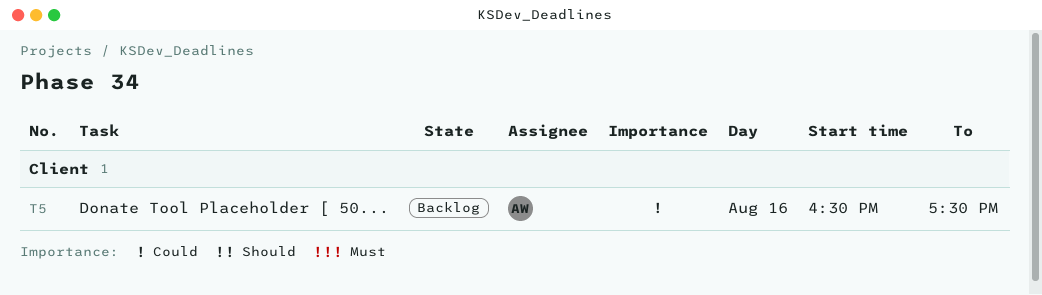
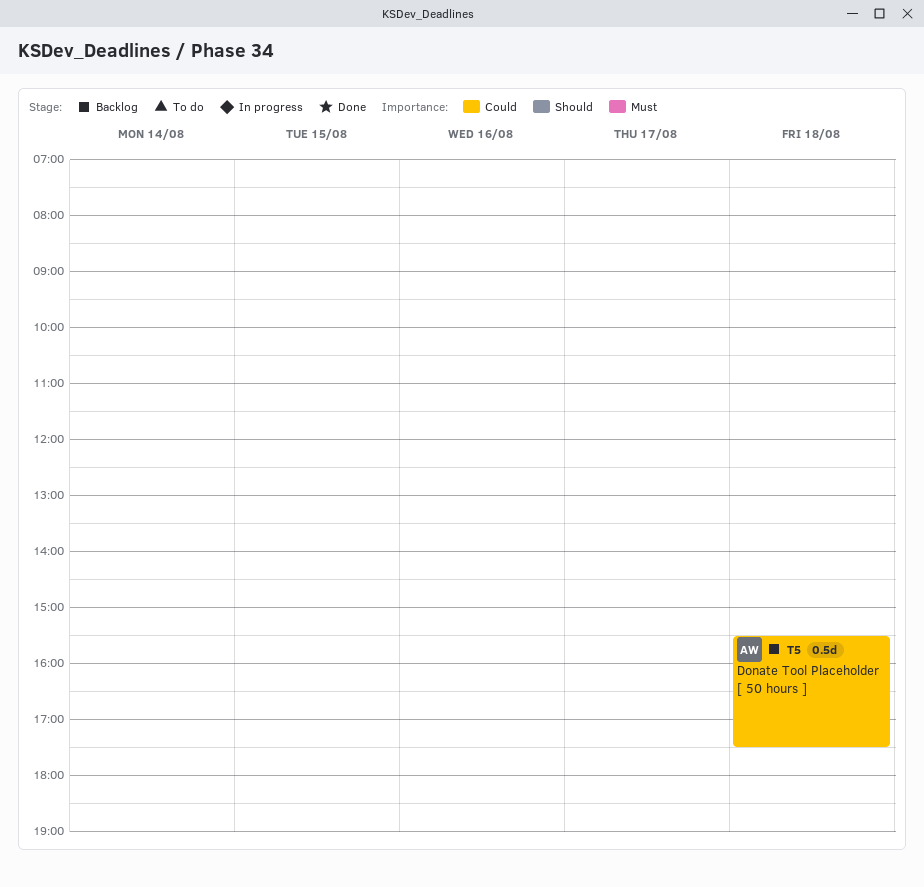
T5, day: Aug 16 -> Aug 18
T5, begins: 16:30 -> 15:30

